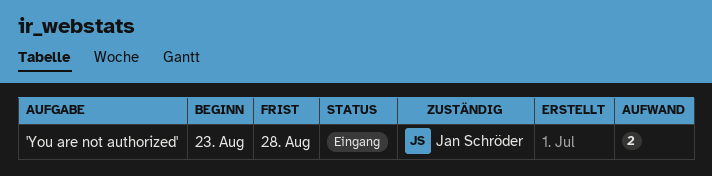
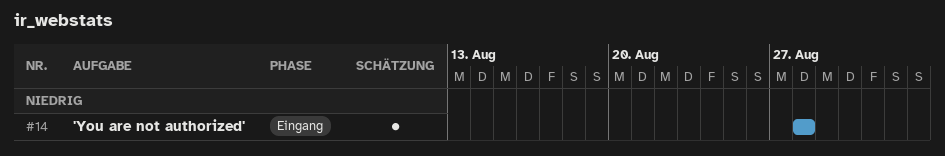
'You are not authorized', estimate: 2 -> 1
'You are not authorized', start: Aug 23 -> Aug 28

